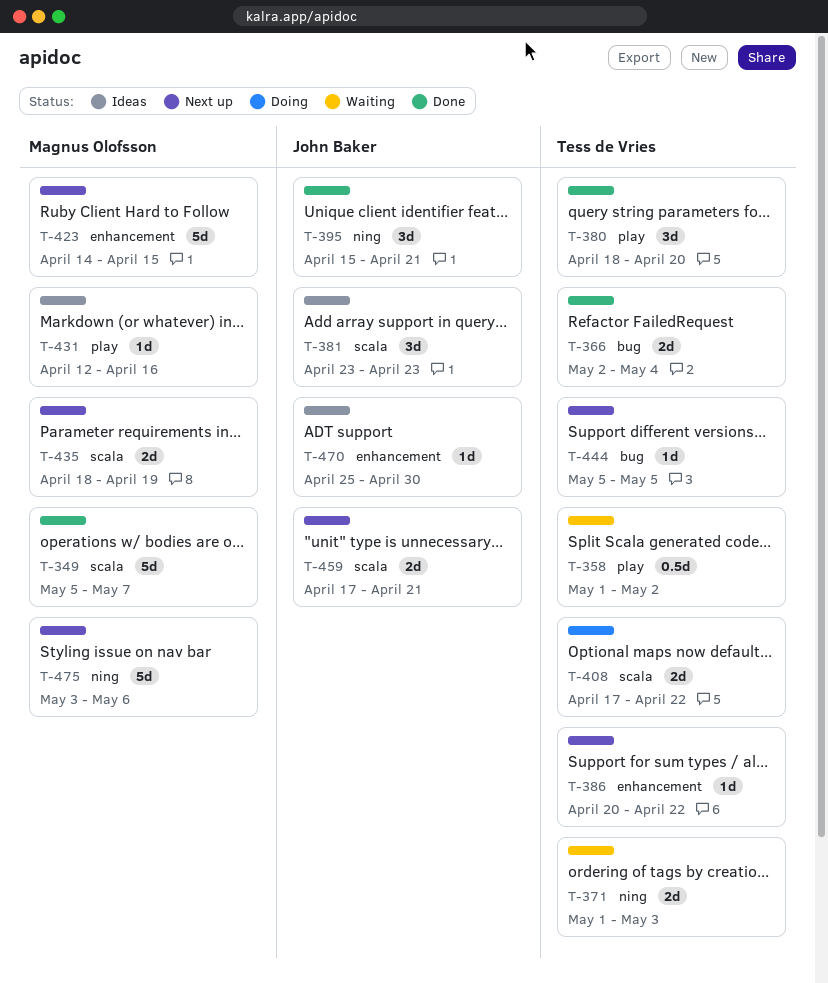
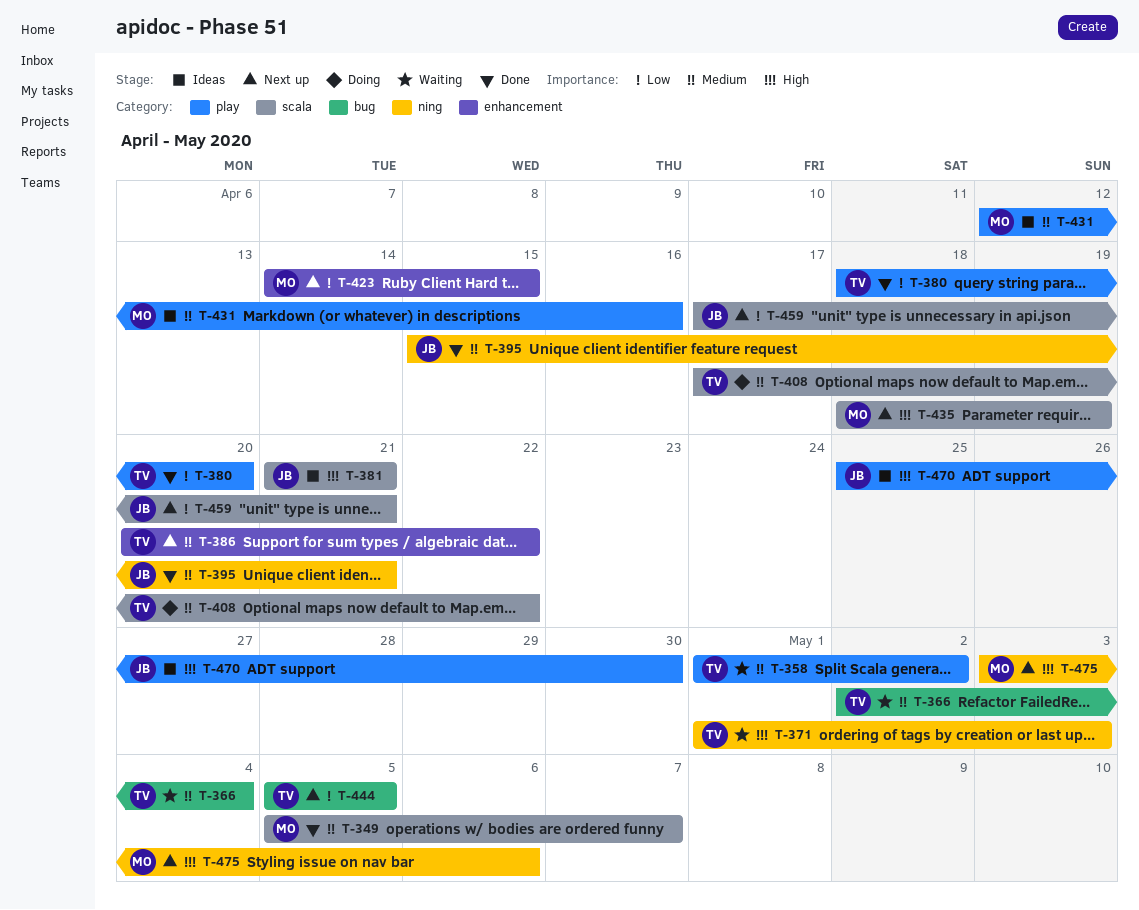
T-366, status: Done -> Waiting
T-381, start: Apr 23 -> Apr 21
T-381, due: Apr 23 -> Apr 21
T-470, label: enhancement -> play

